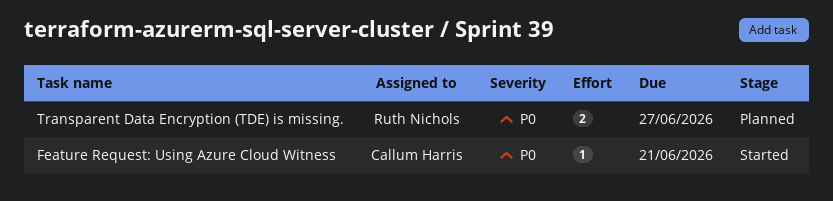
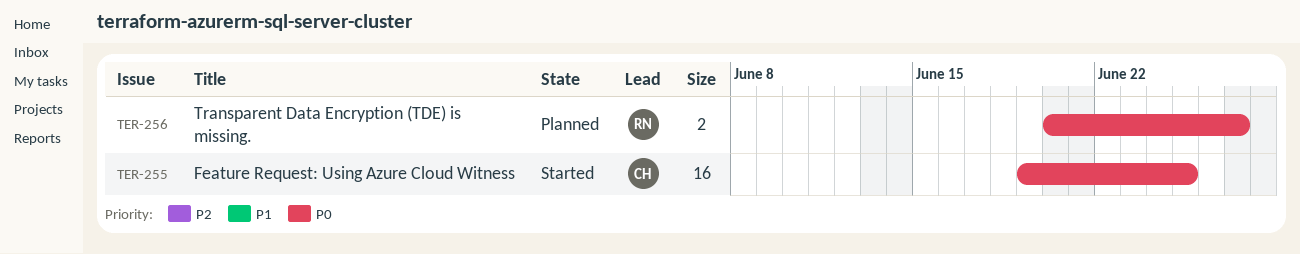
Feature Request: Using Azure Cloud Witness, estimate: 1 -> 16
Feature Request: Using Azure Cloud Witness, due: Jun 21 -> Jun 25

